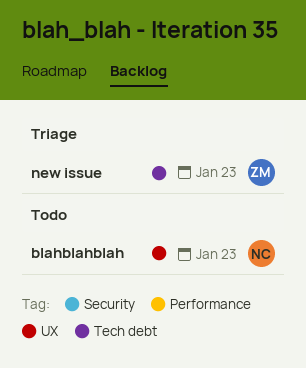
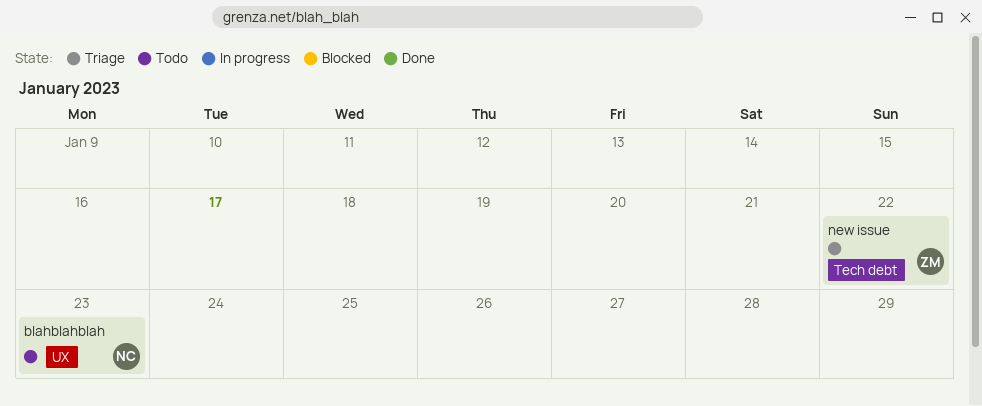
new issue, due: Jan 23 -> Jan 22

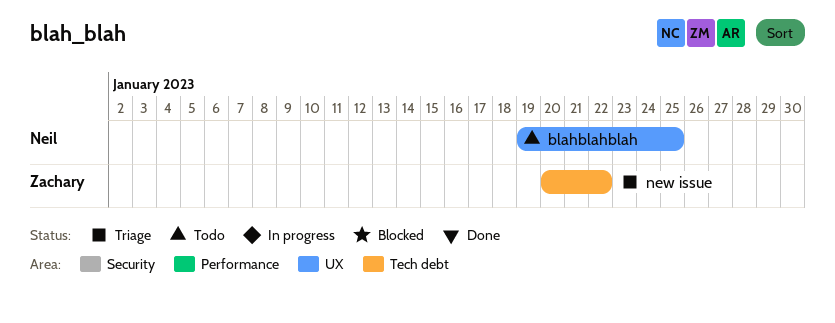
blahblahblah, due: Jan 23 -> Jan 25

